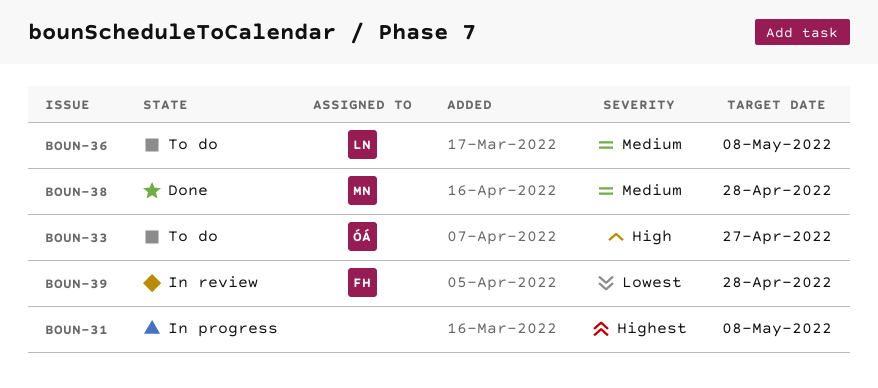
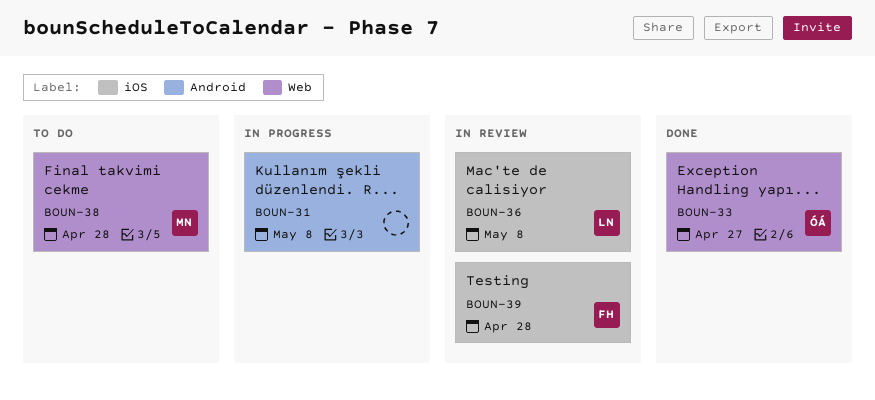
BOUN-33, status: To do -> Done
BOUN-36, status: To do -> In review
BOUN-38, status: Done -> To do

